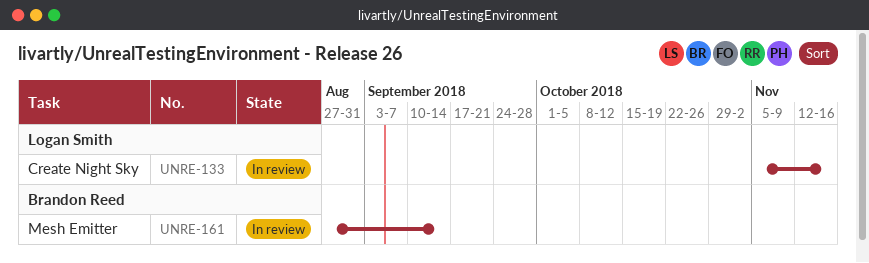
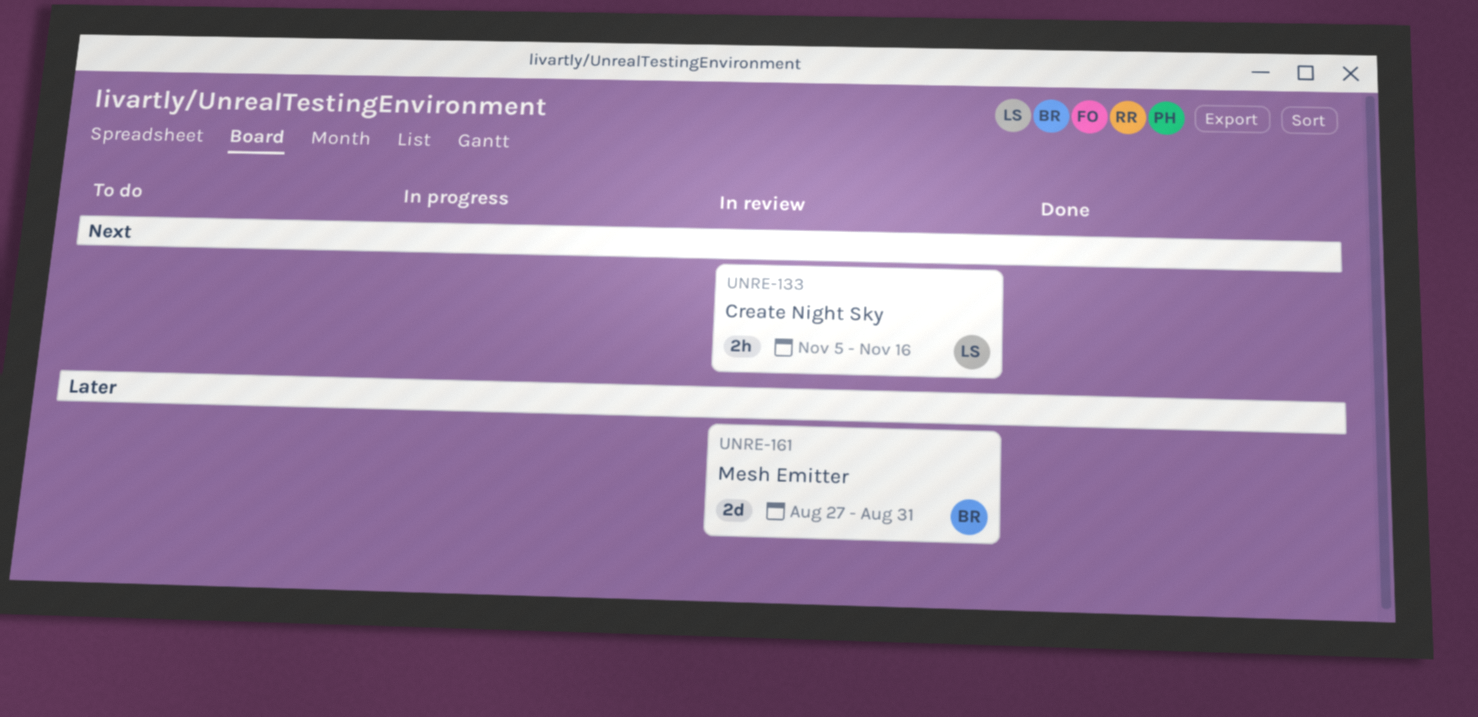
UNRE-161, due: Sep 14 -> Aug 31

